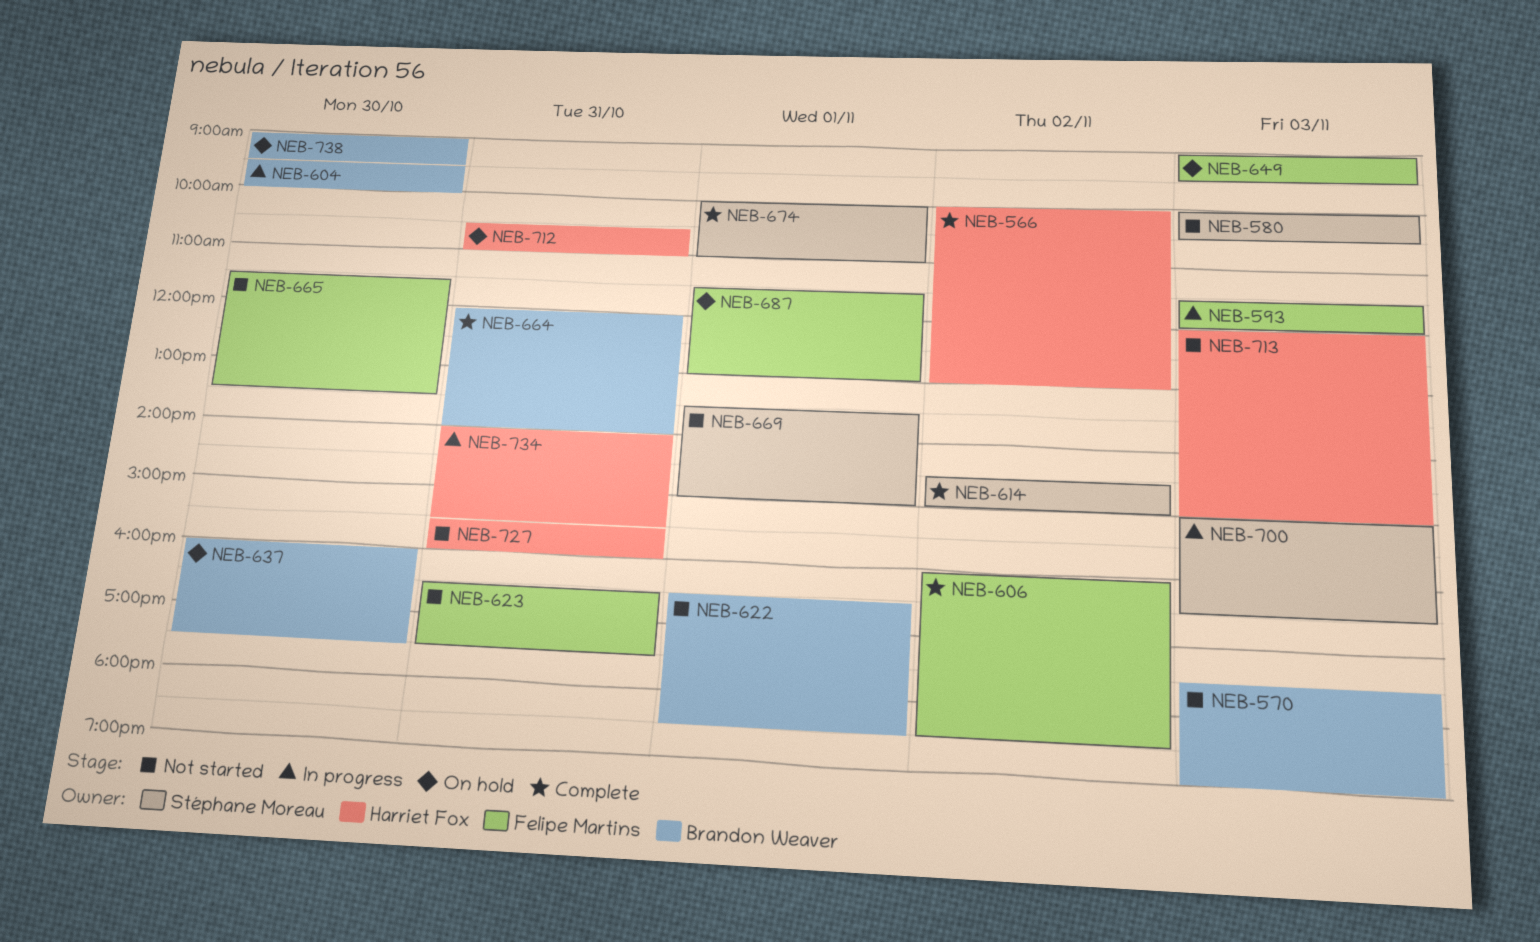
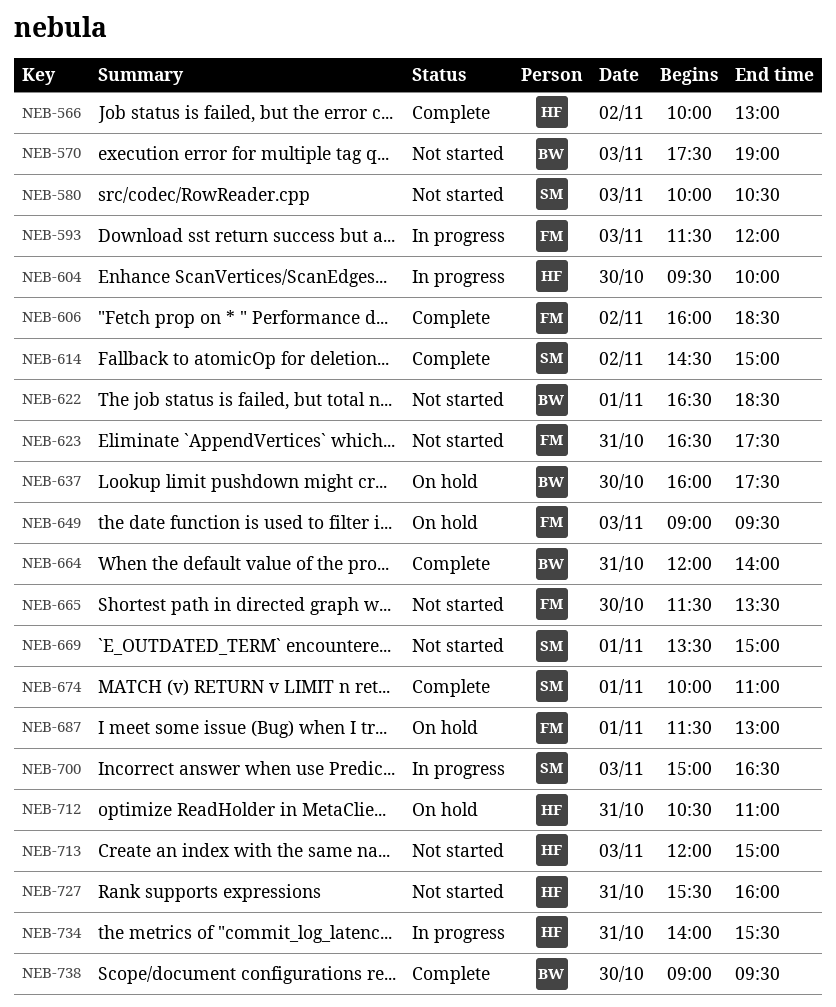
NEB-604, owner: Brandon Weaver -> Harriet Fox
NEB-738, status: On hold -> Complete

